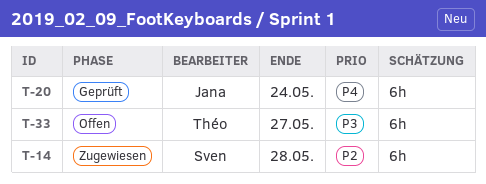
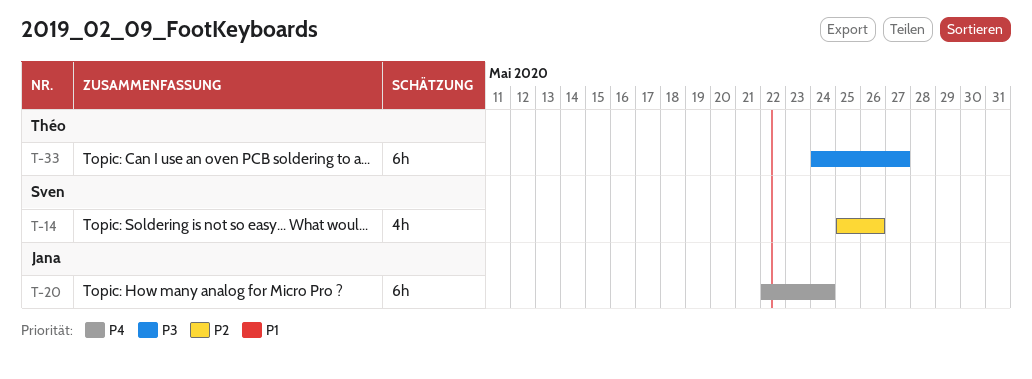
T-14, estimate: 6h -> 4h
T-14, due: May 28 -> May 26

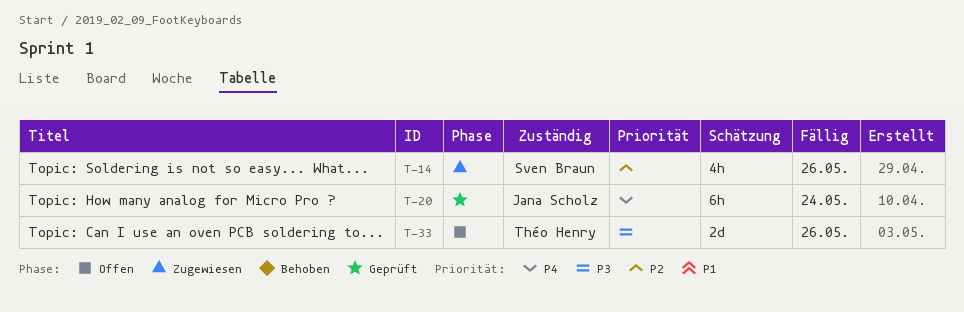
T-33, estimate: 6h -> 2d
T-33, due: May 27 -> May 26

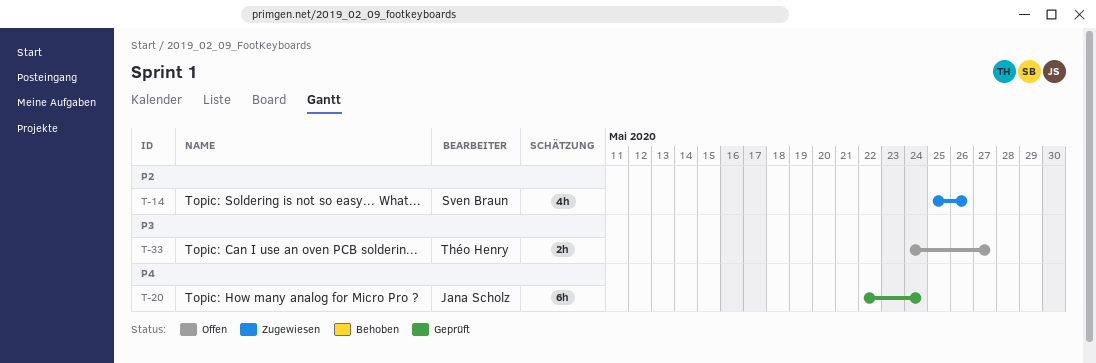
T-33, estimate: 2d -> 2h
T-33, due: May 26 -> May 27

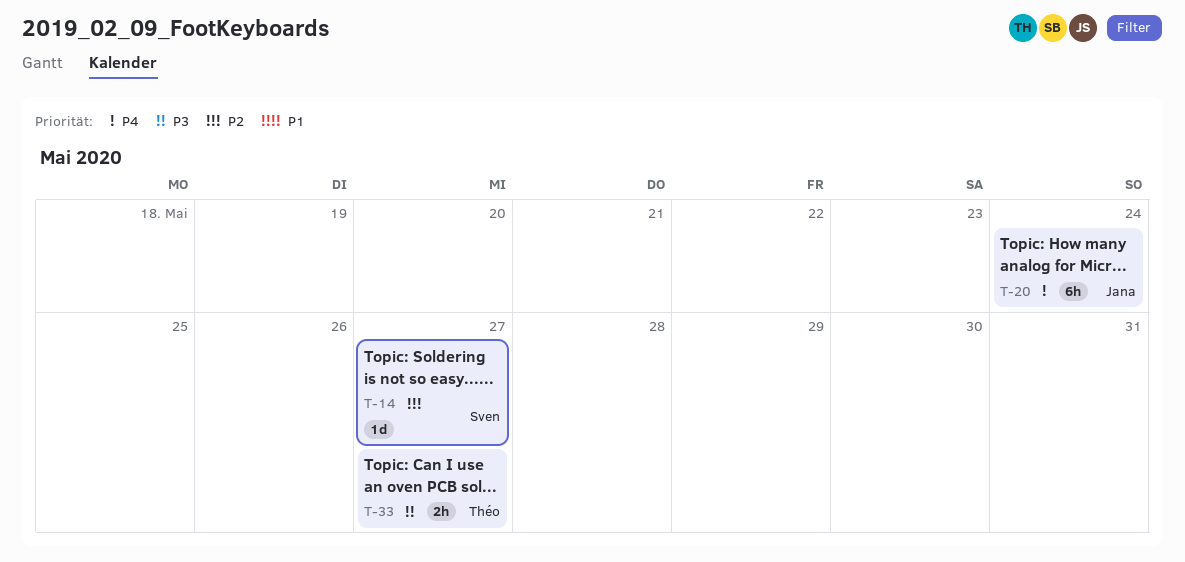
T-14, estimate: 4h -> 1d
T-14, due: May 26 -> May 27

